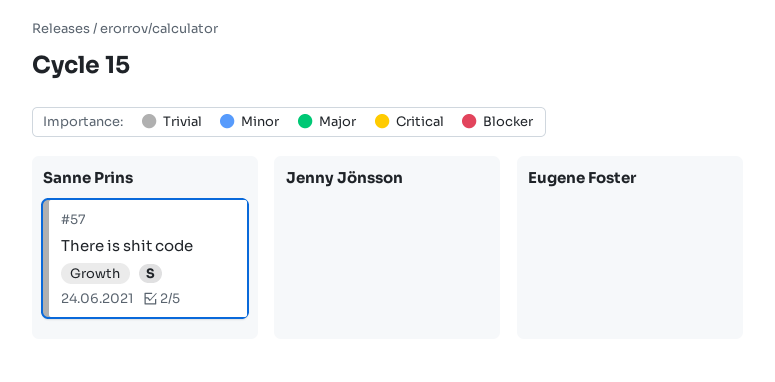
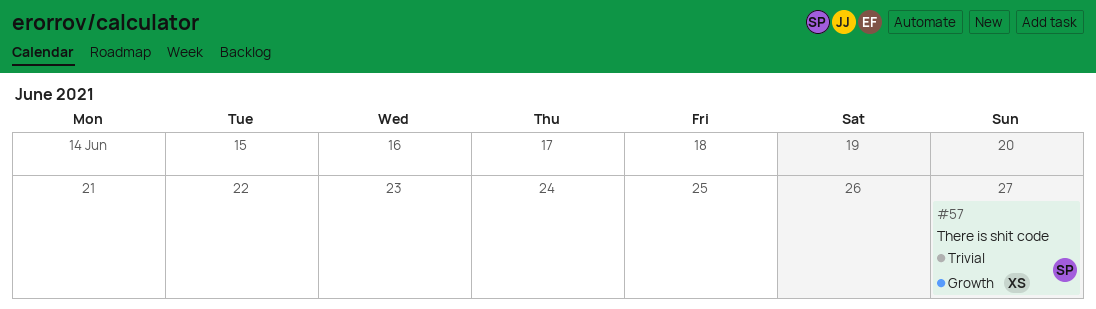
#57, estimate: S -> XS
#57, due: Jun 24 -> Jun 27

